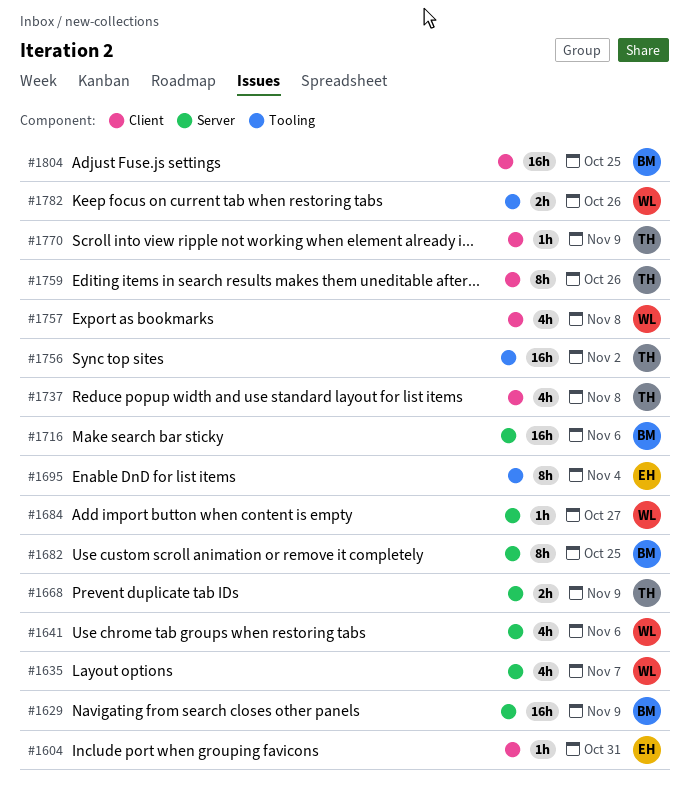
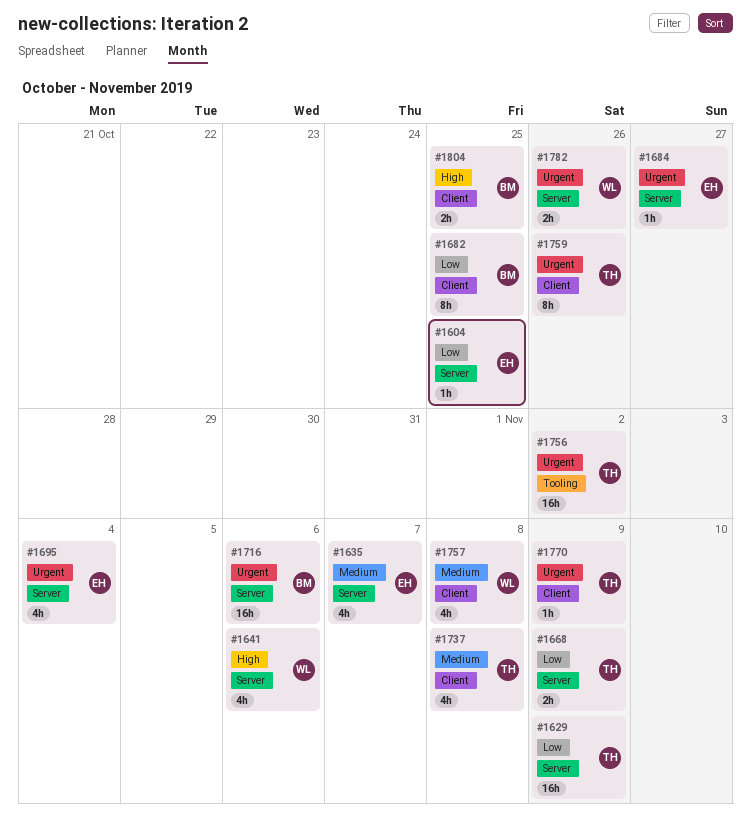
#1604, label: Client -> Server
#1604, due: Oct 31 -> Oct 25
#1629, owner: BM -> TH
#1635, owner: WL -> EH
#1682, label: Server -> Client
#1684, owner: WL -> EH
#1695, label: Tooling -> Server
#1695, estimate: 8h -> 4h
#1782, label: Tooling -> Server
#1804, estimate: 16h -> 2h

